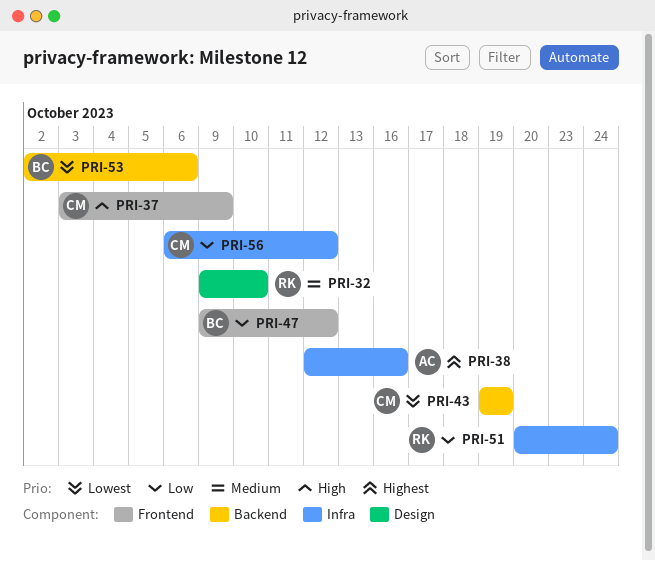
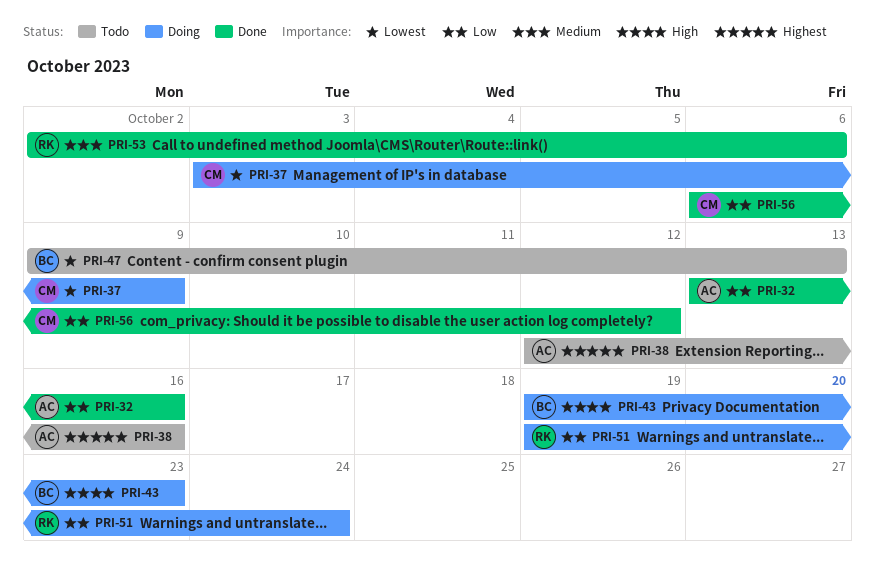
PRI-32, owner: RK -> AC
PRI-32, priority: Medium -> Low
PRI-32, start: Oct 9 -> Oct 13
PRI-32, due: Oct 10 -> Oct 16
PRI-37, priority: High -> Lowest
PRI-43, owner: CM -> BC
PRI-43, priority: Lowest -> High
PRI-43, due: Oct 19 -> Oct 23
PRI-47, priority: Low -> Lowest
PRI-47, due: Oct 12 -> Oct 13
PRI-51, start: Oct 20 -> Oct 19
PRI-53, owner: BC -> RK
PRI-53, priority: Lowest -> Medium

